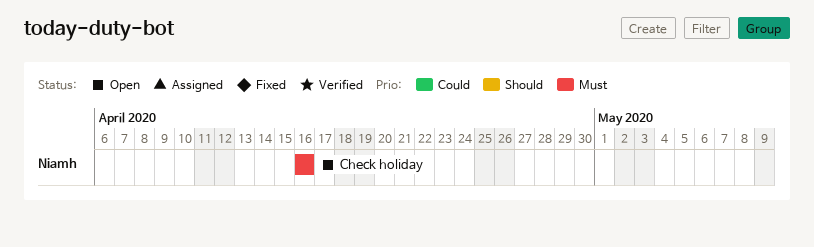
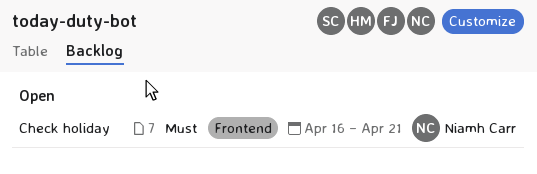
Check holiday, due: Apr 16 -> Apr 21

